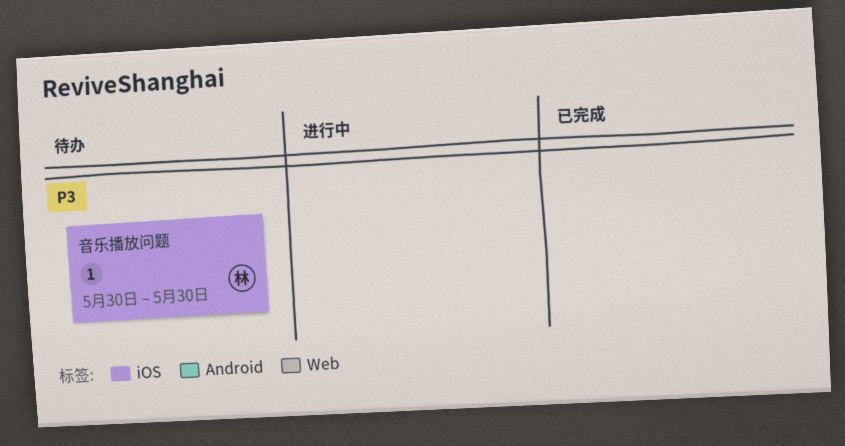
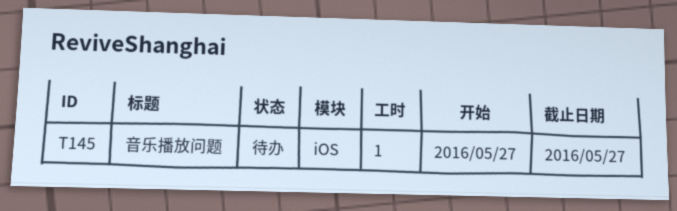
音乐播放问题, start: May 30 -> May 27
音乐播放问题, due: May 30 -> May 27

